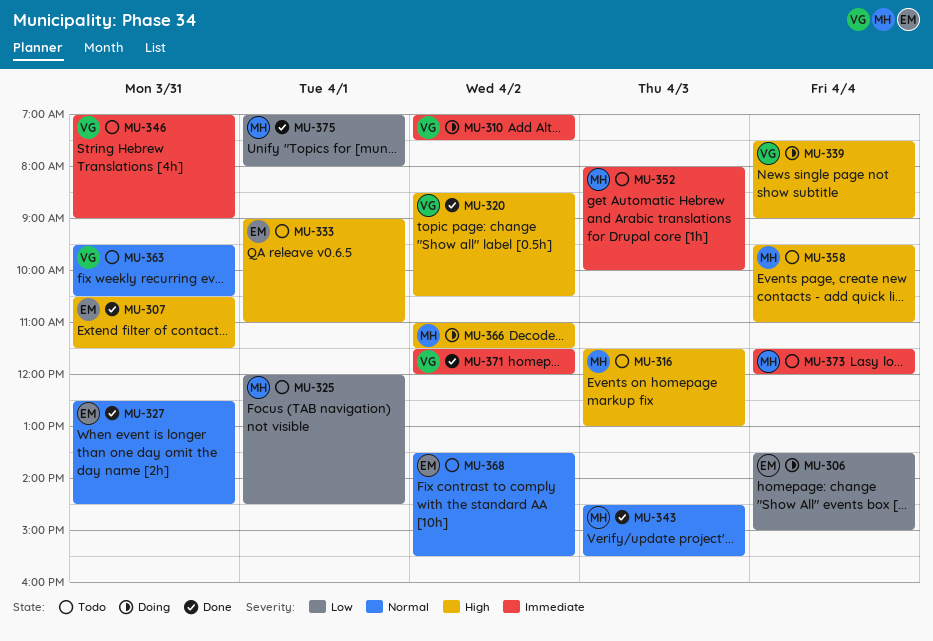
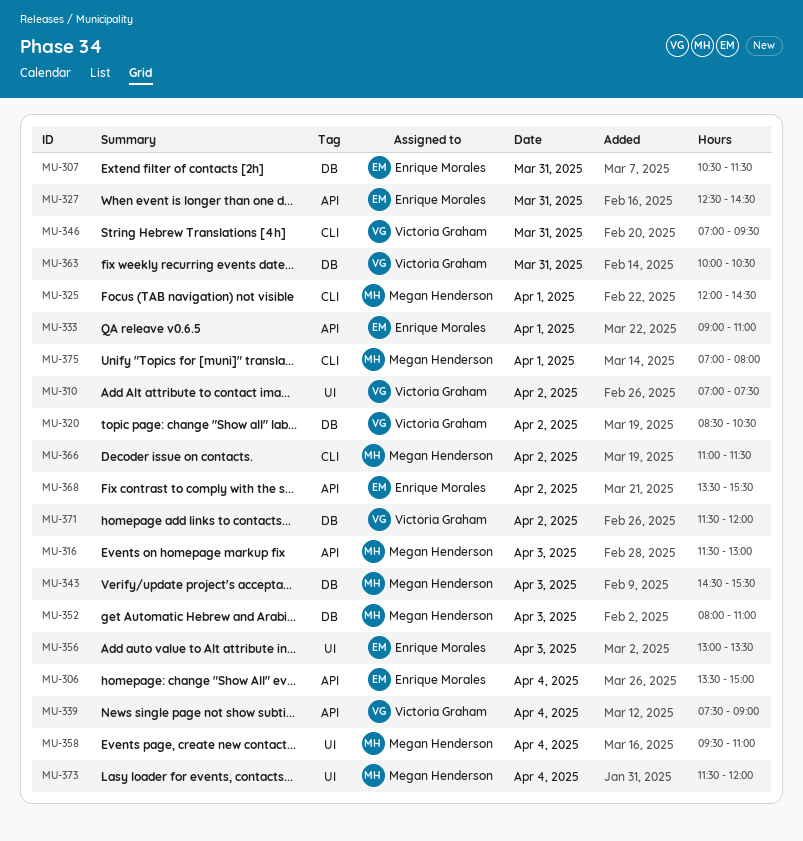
MU-346, ends: 09:00 -> 09:30
MU-352, ends: 10:00 -> 11:00
MU-356: none -> present
MU-363, begins: 09:30 -> 10:00

